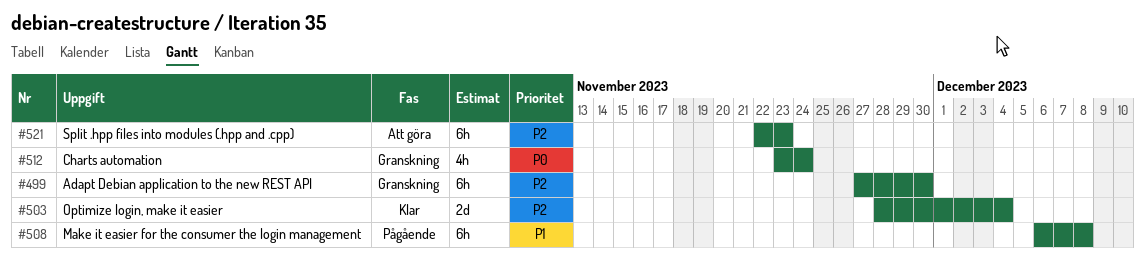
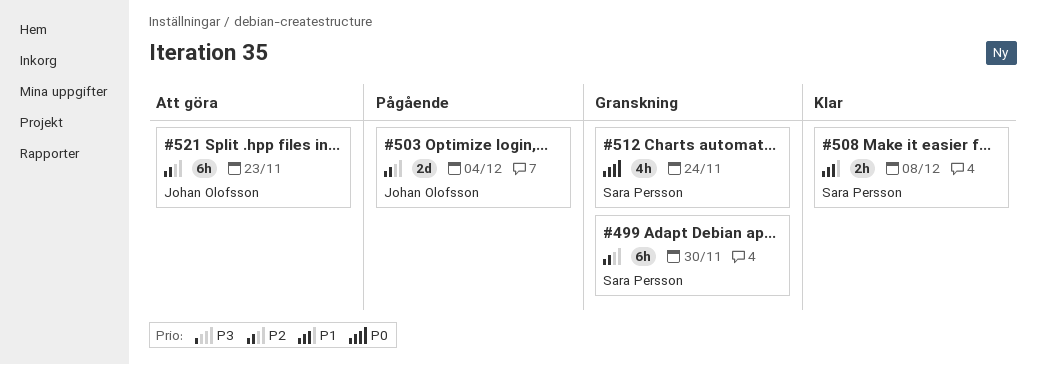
#503, status: Klar -> Pågående
#508, status: Pågående -> Klar
#508, estimate: 6h -> 2h

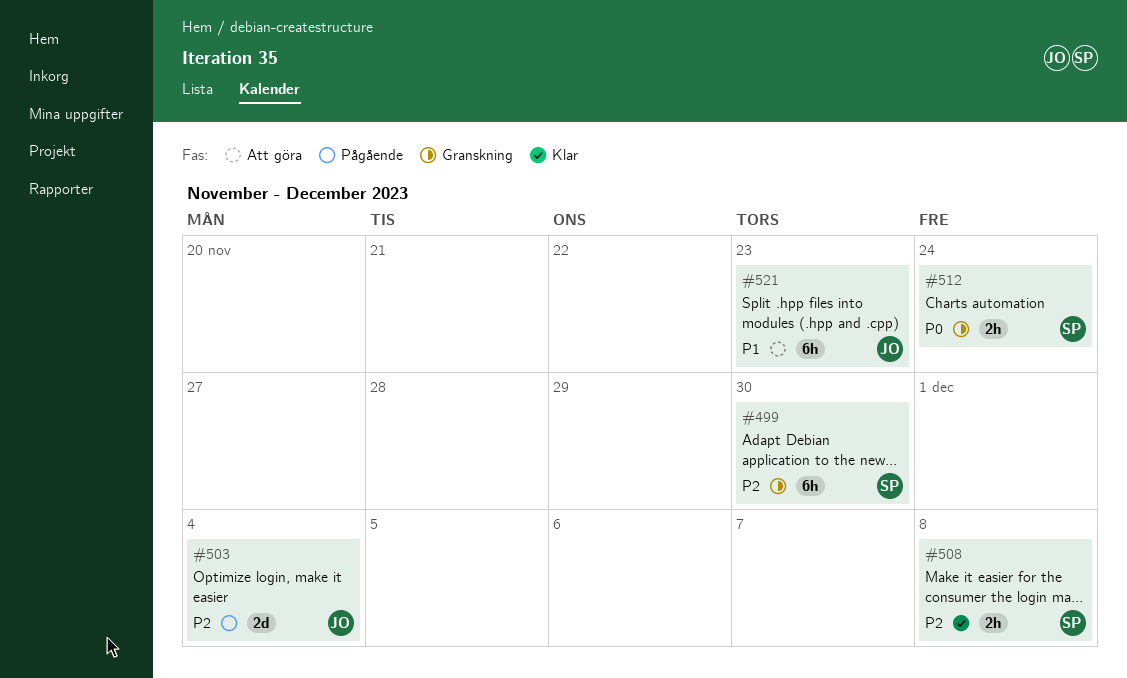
#508, priority: P1 -> P2
#512, estimate: 4h -> 2h
#521, priority: P2 -> P1

